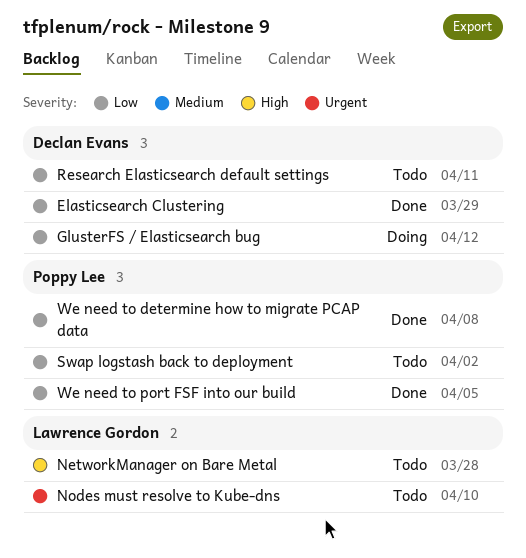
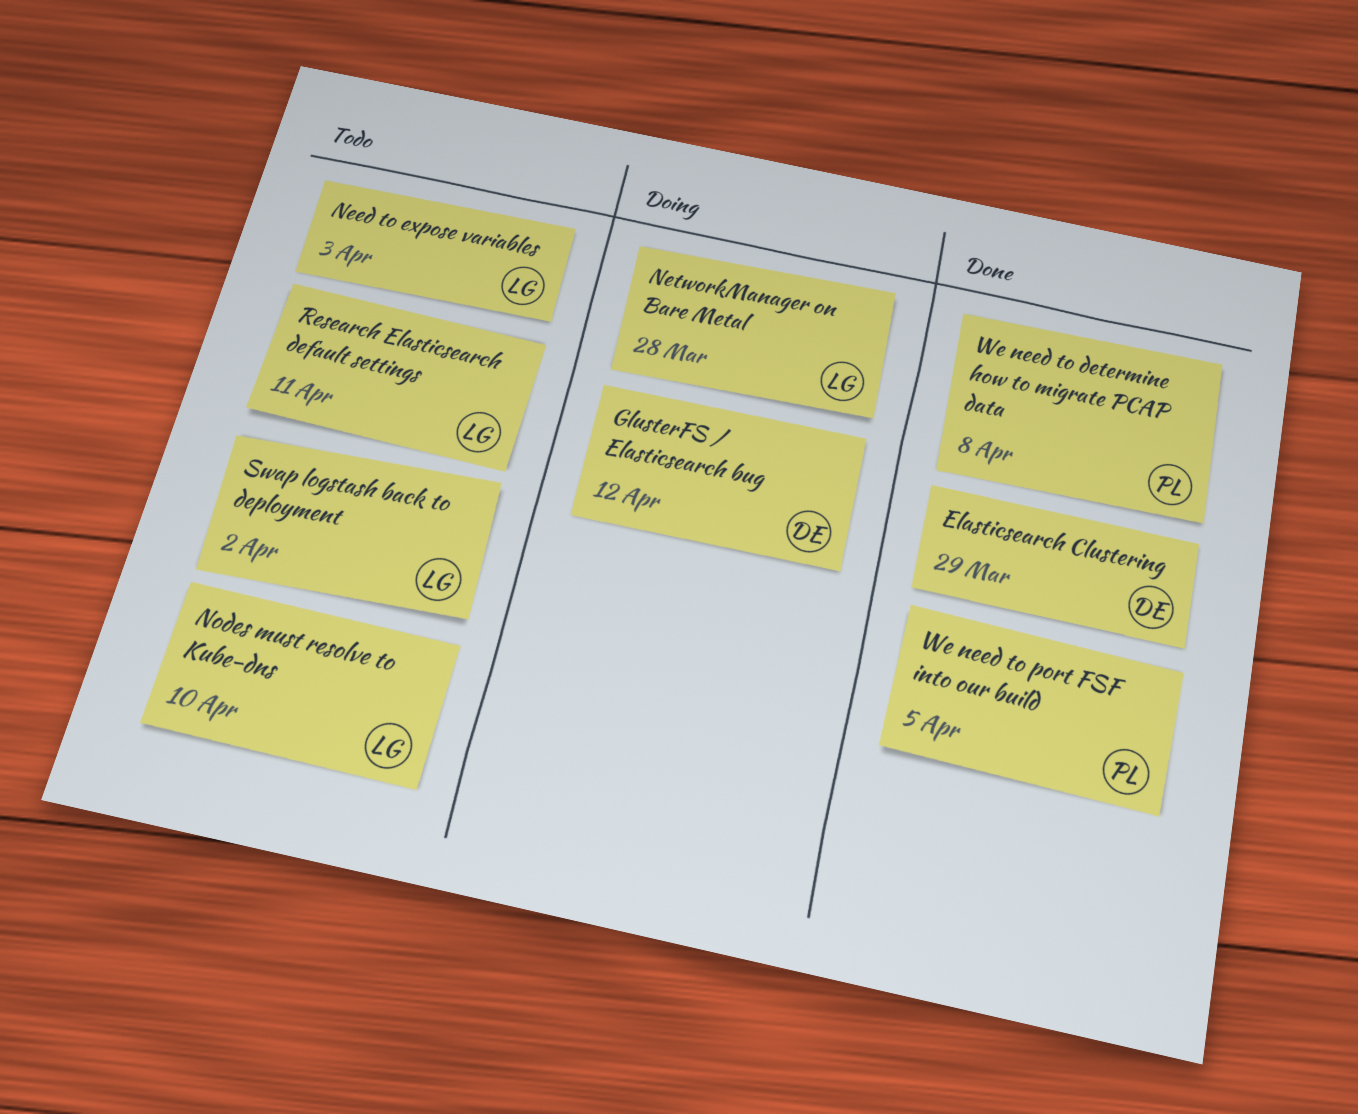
Need to expose variables: none -> present
NetworkManager on Bare Metal, status: Todo -> Doing
Research Elasticsearch default settings, owner: Declan Evans -> Lawrence Gordon
Swap logstash back to deployment, owner: Poppy Lee -> Lawrence Gordon

